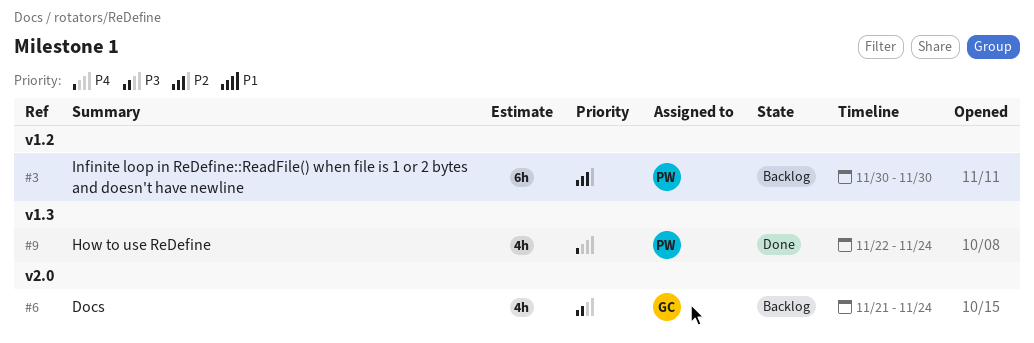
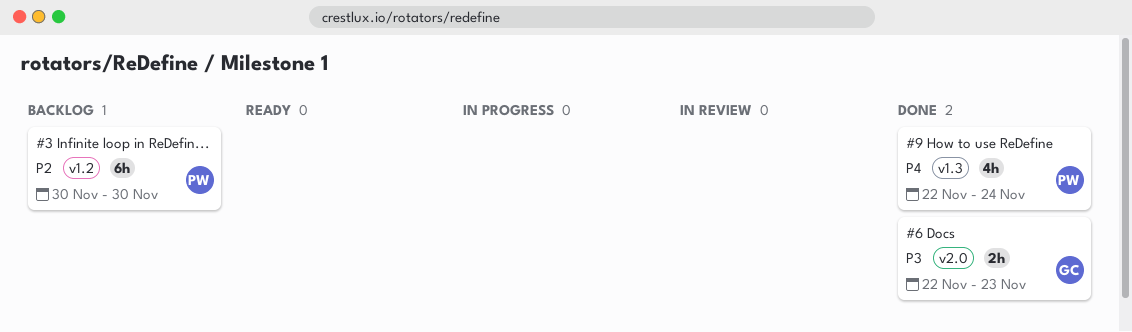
#6, status: Backlog -> Done
#6, estimate: 4h -> 2h
#6, start: Nov 21 -> Nov 22
#6, due: Nov 24 -> Nov 23

